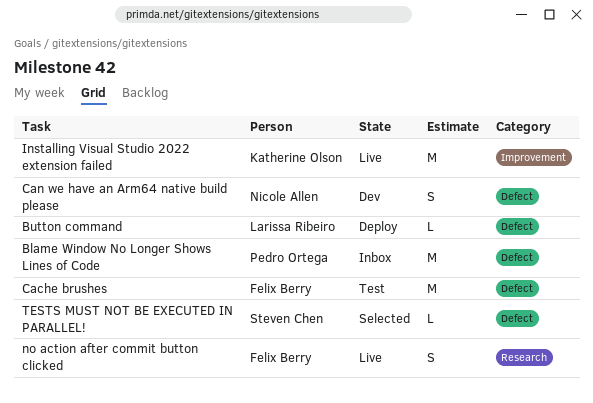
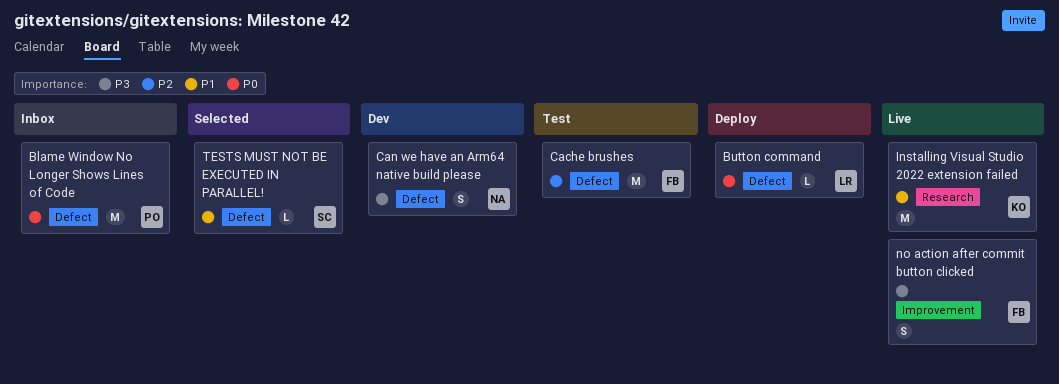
Installing Visual Studio 2022 extension failed, label: Improvement -> Research
no action after commit button clicked, label: Research -> Improvement

